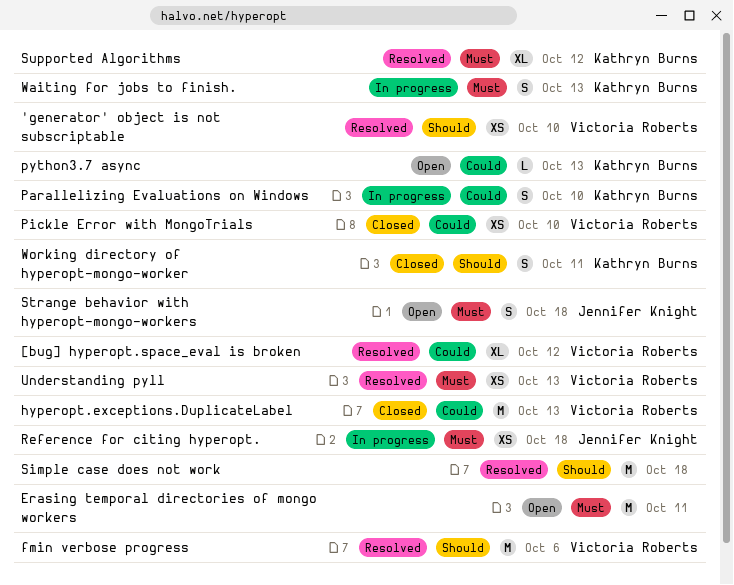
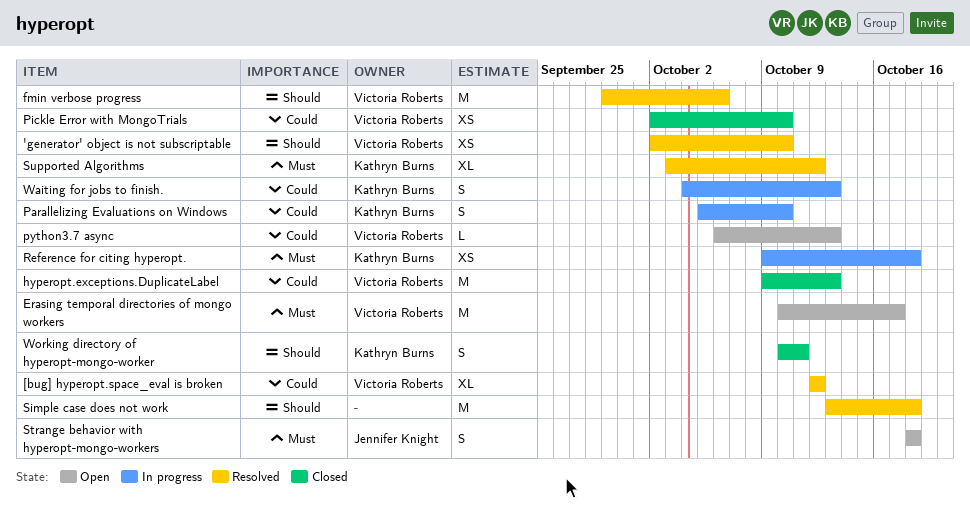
Erasing temporal directories of mongo workers, owner: none -> Victoria Roberts
Erasing temporal directories of mongo workers, due: Oct 11 -> Oct 17
python3.7 async, owner: Kathryn Burns -> Victoria Roberts
Reference for citing hyperopt., owner: Jennifer Knight -> Kathryn Burns
Understanding pyll: present -> none
Waiting for jobs to finish., priority: Must -> Could

